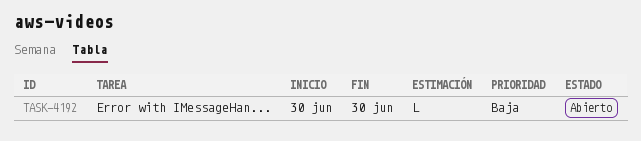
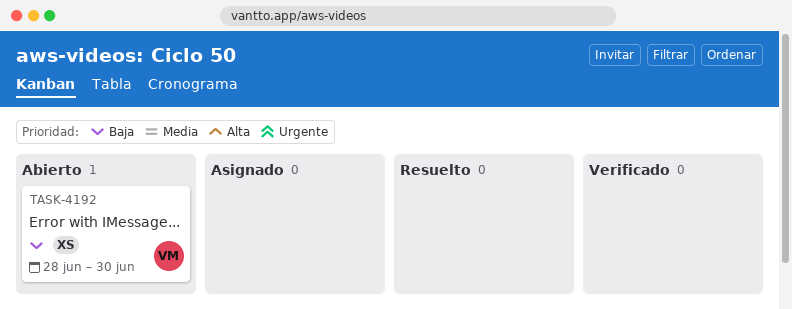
TASK-4192, estimate: L -> XS
TASK-4192, start: Jun 30 -> Jun 28

